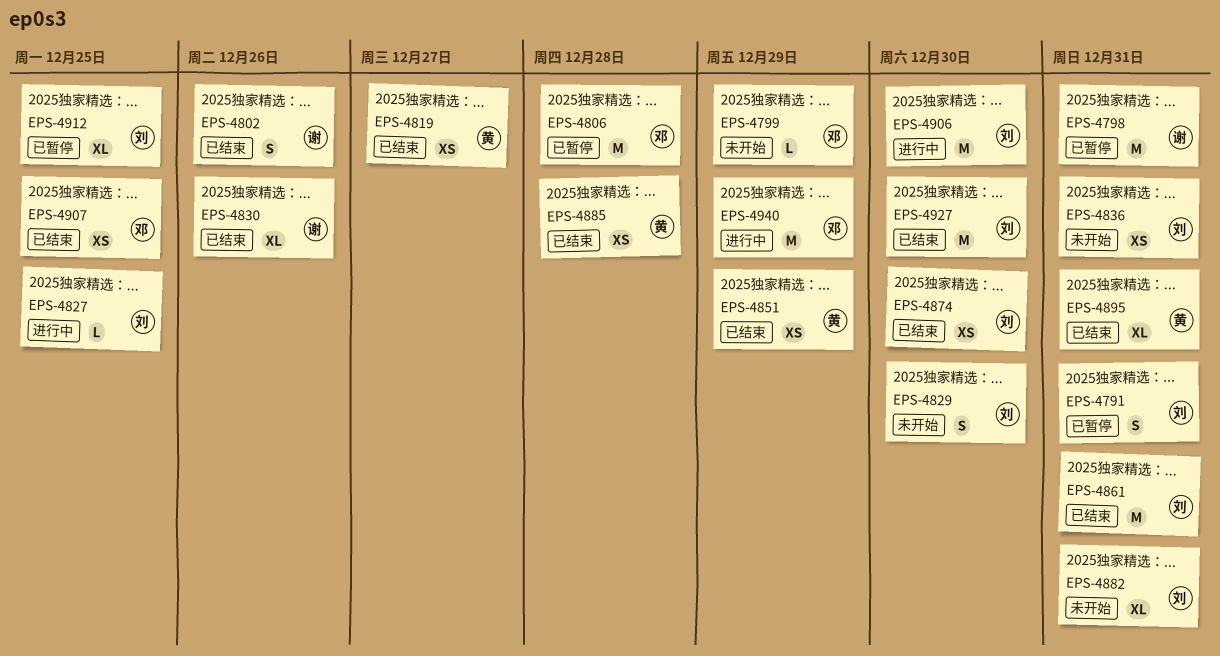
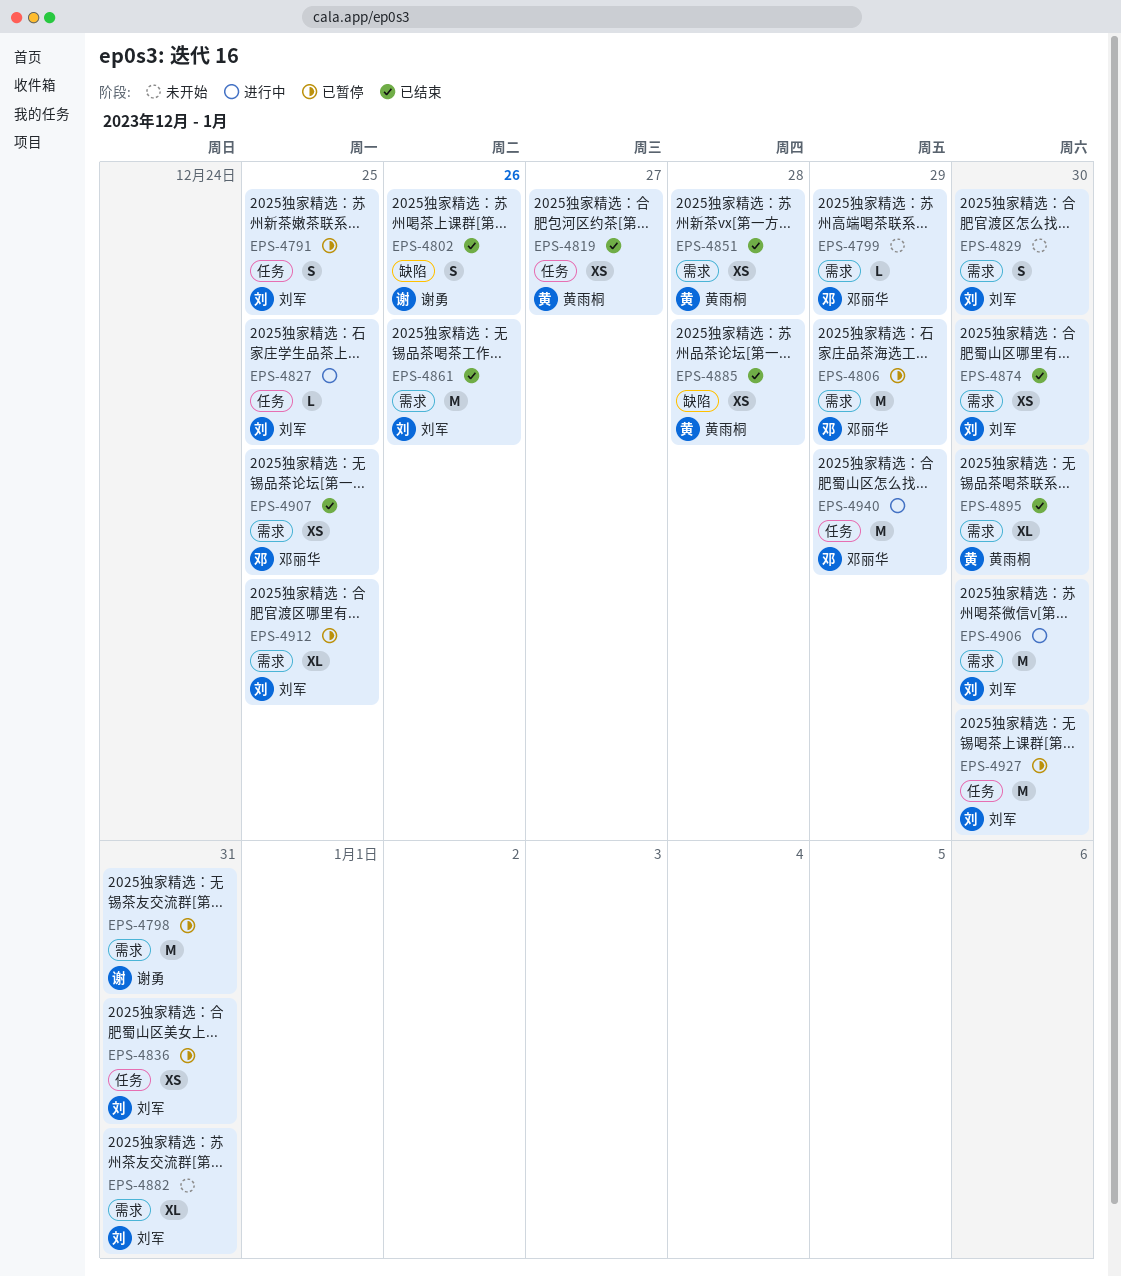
EPS-4791, due: Dec 31 -> Dec 25
EPS-4806, due: Dec 28 -> Dec 29
EPS-4830: present -> none
EPS-4836, status: 未开始 -> 已暂停
EPS-4851, due: Dec 29 -> Dec 28
EPS-4861, due: Dec 31 -> Dec 26
EPS-4895, due: Dec 31 -> Dec 30
EPS-4927, status: 已结束 -> 已暂停

